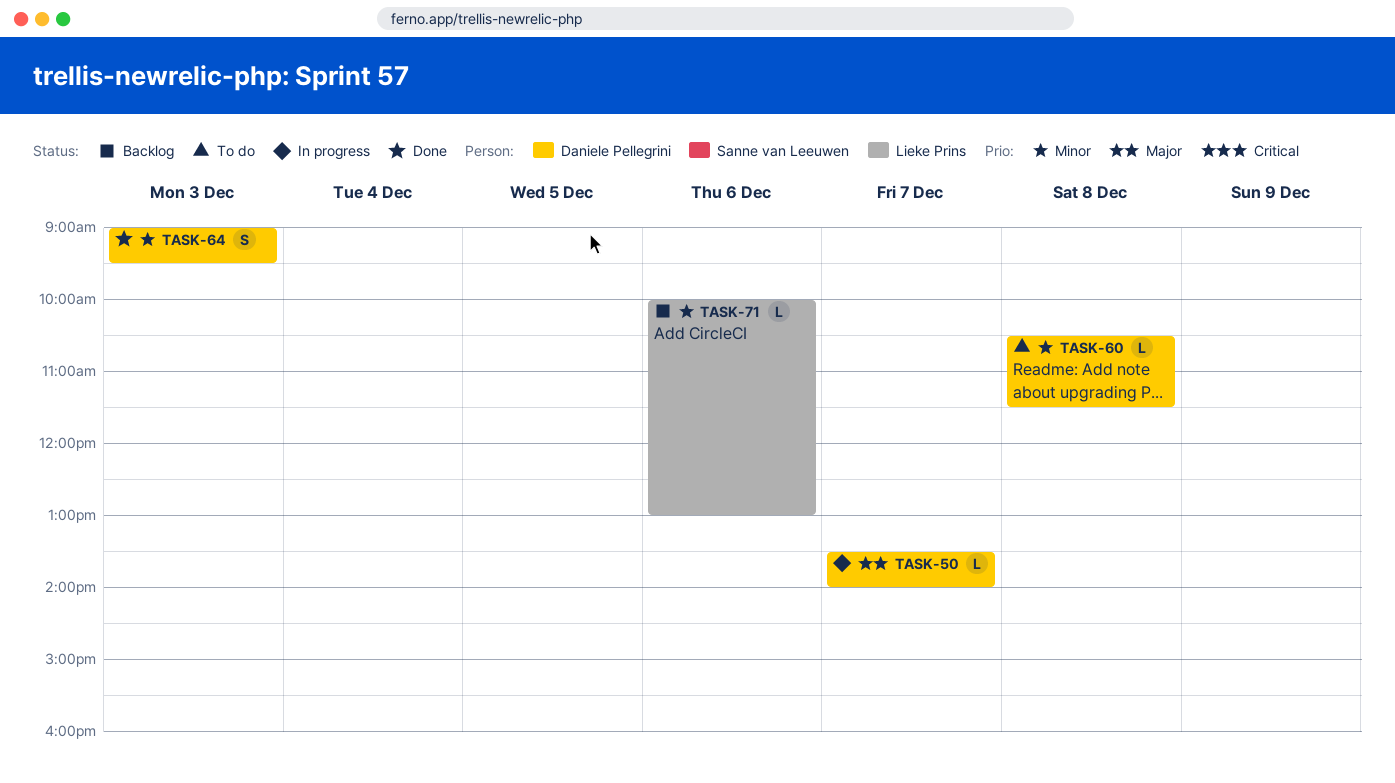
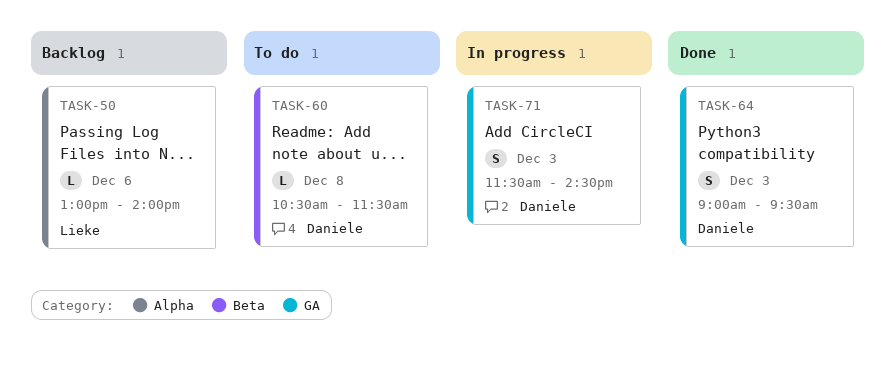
TASK-50, status: In progress -> Backlog
TASK-50, owner: Daniele Pellegrini -> Lieke Prins
TASK-50, day: Dec 7 -> Dec 6
TASK-50, begins: 13:30 -> 13:00
TASK-71, status: Backlog -> In progress
TASK-71, owner: Lieke Prins -> Daniele Pellegrini
TASK-71, estimate: L -> S
TASK-71, day: Dec 6 -> Dec 3
TASK-71, begins: 10:00 -> 11:30
TASK-71, ends: 13:00 -> 14:30

